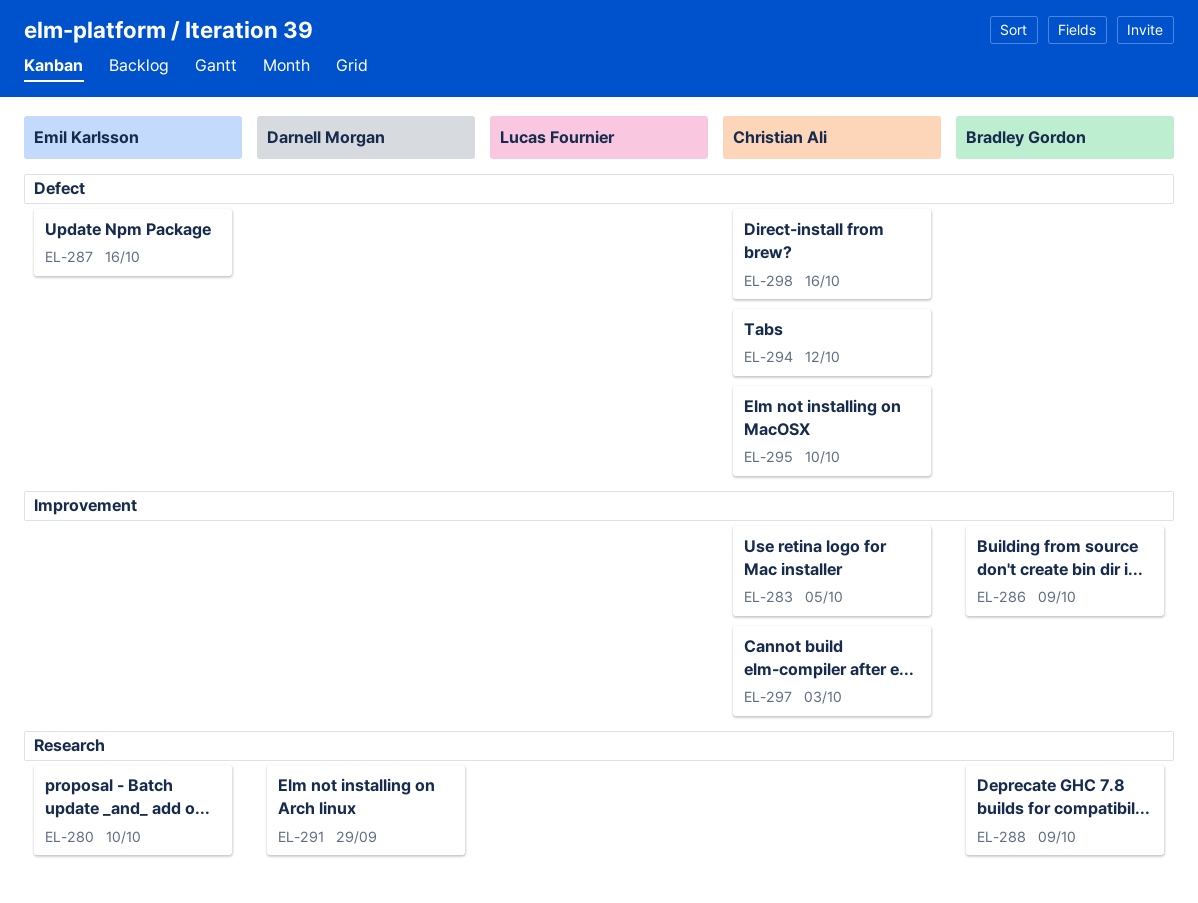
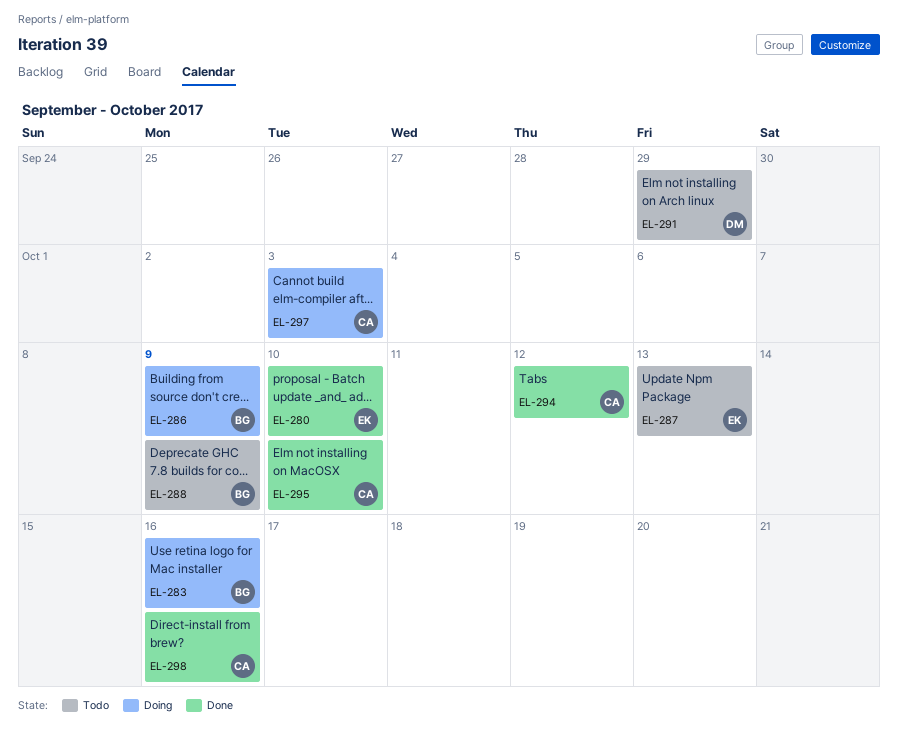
EL-283, owner: Christian Ali -> Bradley Gordon
EL-283, due: Oct 5 -> Oct 16
EL-287, due: Oct 16 -> Oct 13

